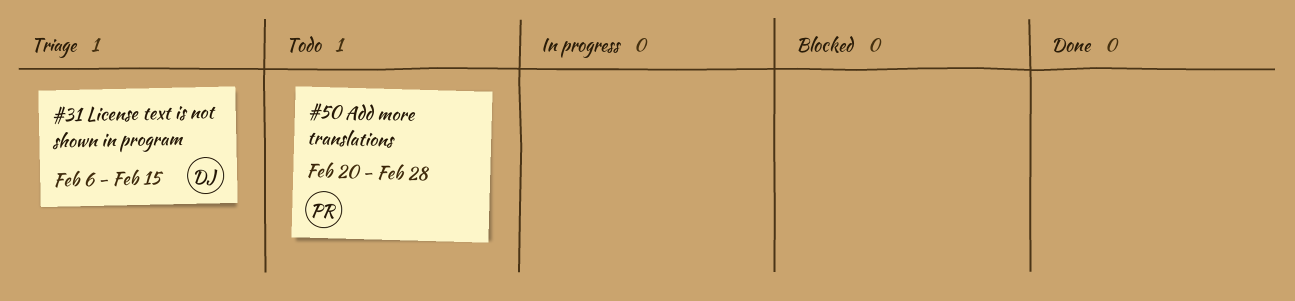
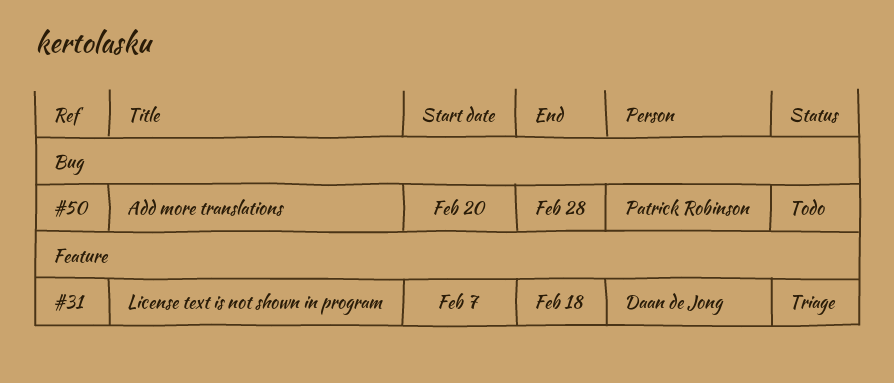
#31, start: Feb 6 -> Feb 7
#31, due: Feb 15 -> Feb 18

